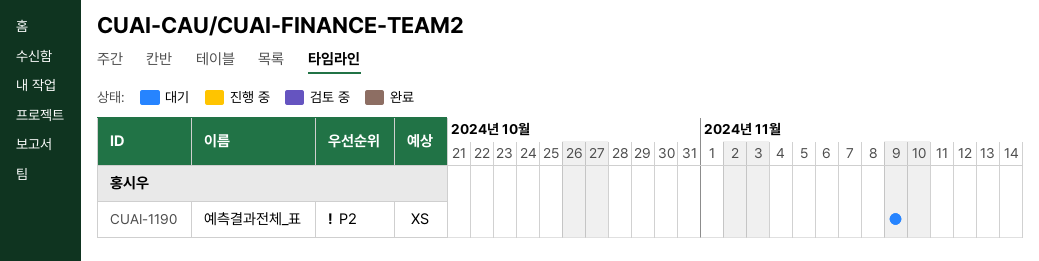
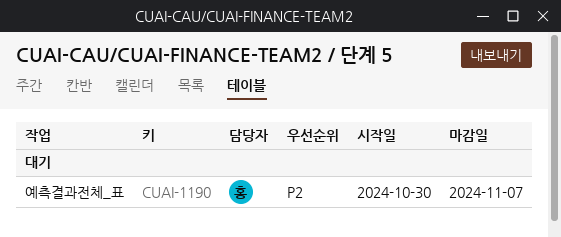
CUAI-1190, start: Nov 9 -> Oct 30
CUAI-1190, due: Nov 9 -> Nov 7

